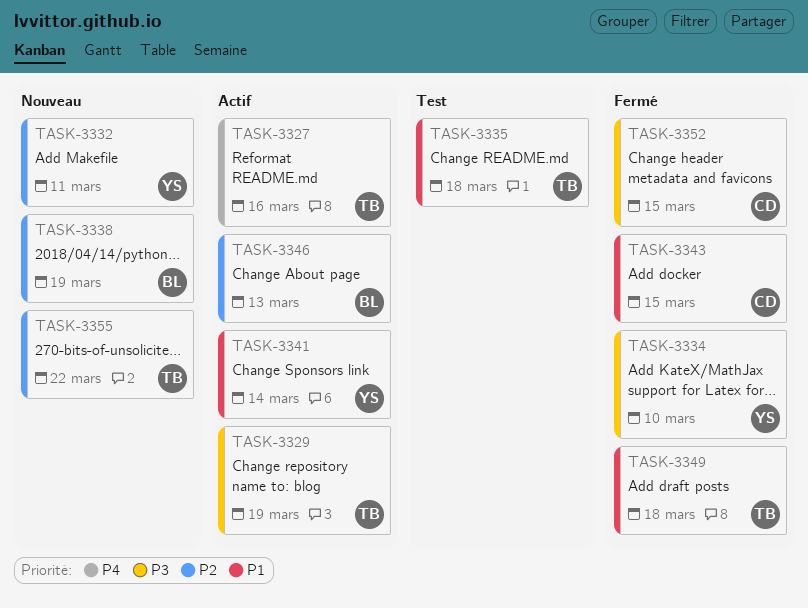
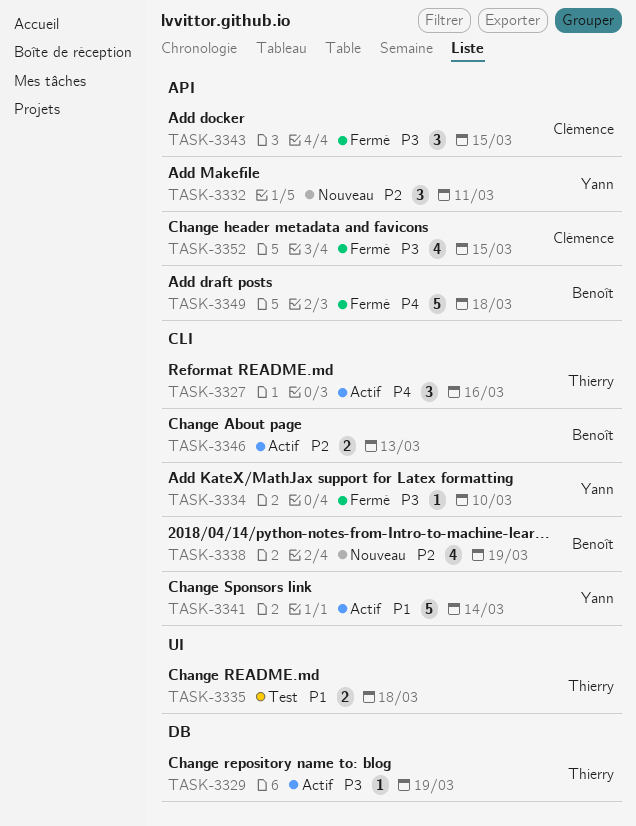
TASK-3343, priority: P1 -> P3
TASK-3349, owner: Thierry -> Benoît
TASK-3349, priority: P1 -> P4
TASK-3355: present -> none

